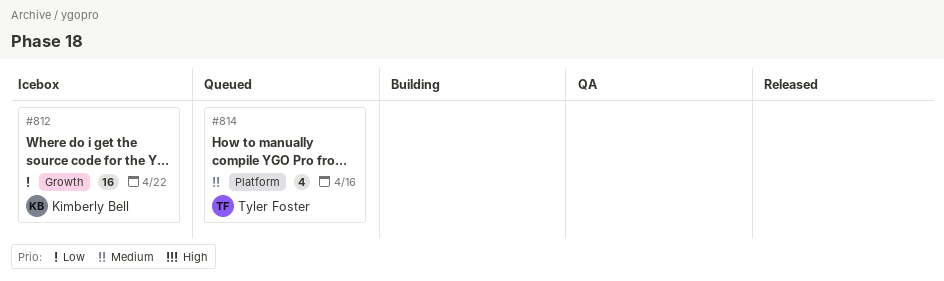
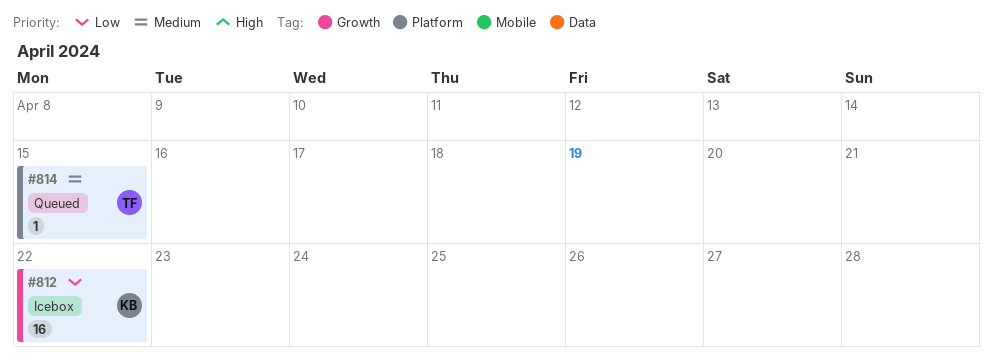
#814, estimate: 4 -> 1
#814, due: Apr 16 -> Apr 15

